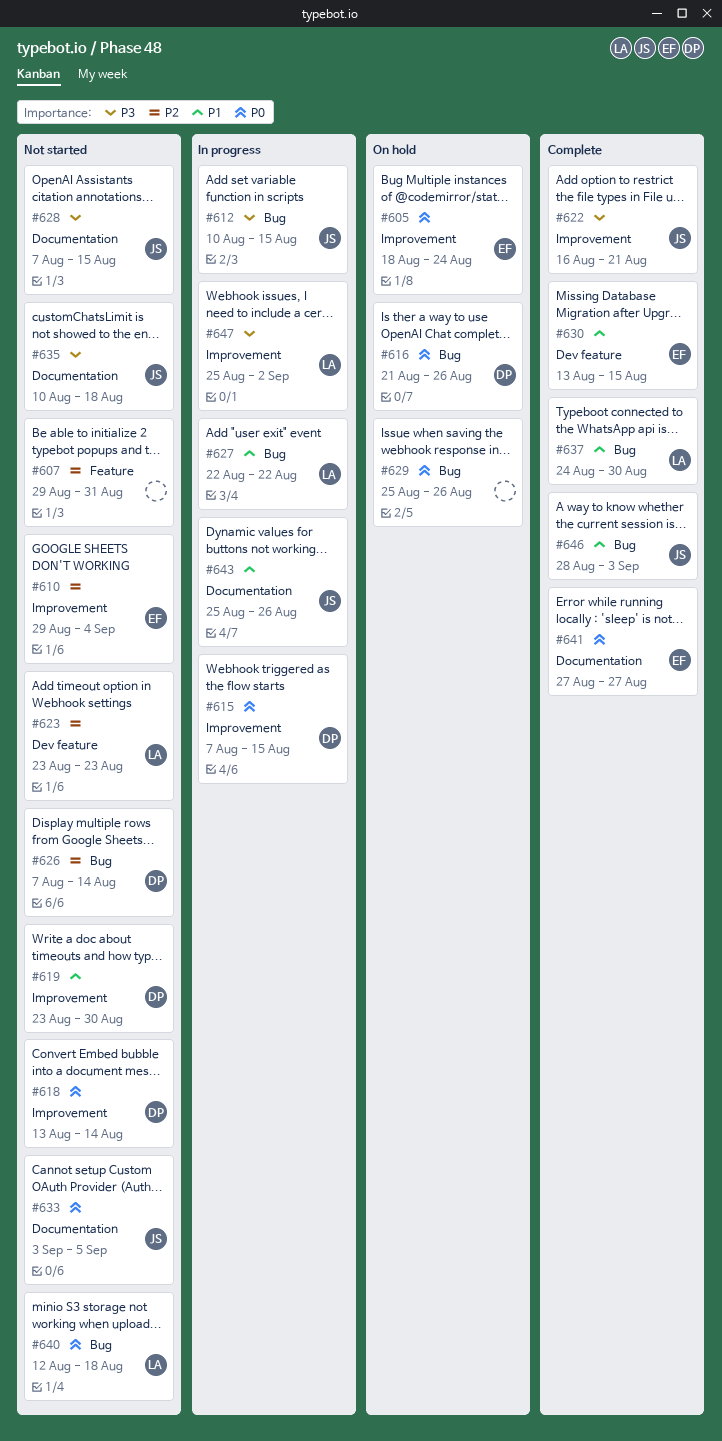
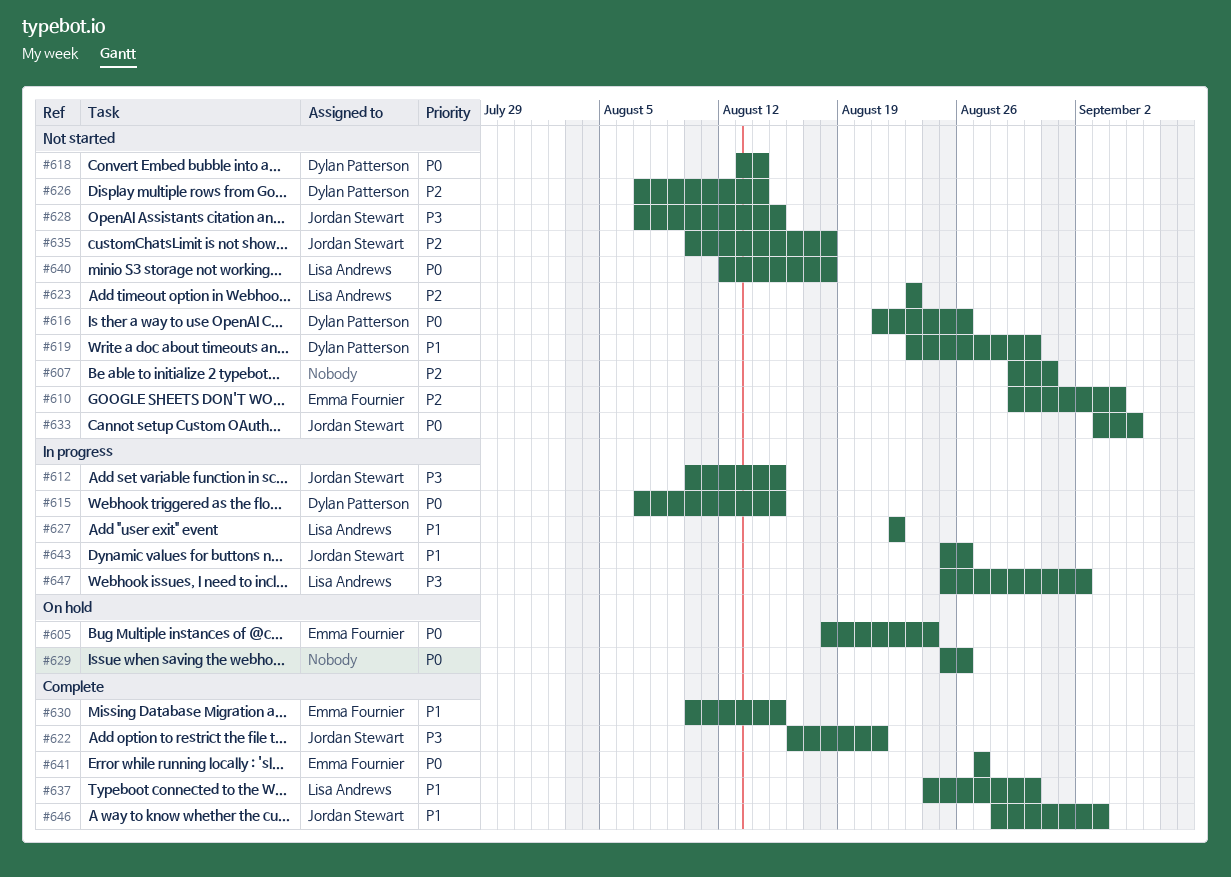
#616, status: On hold -> Not started
#630, start: Aug 13 -> Aug 10
#635, priority: P3 -> P2

